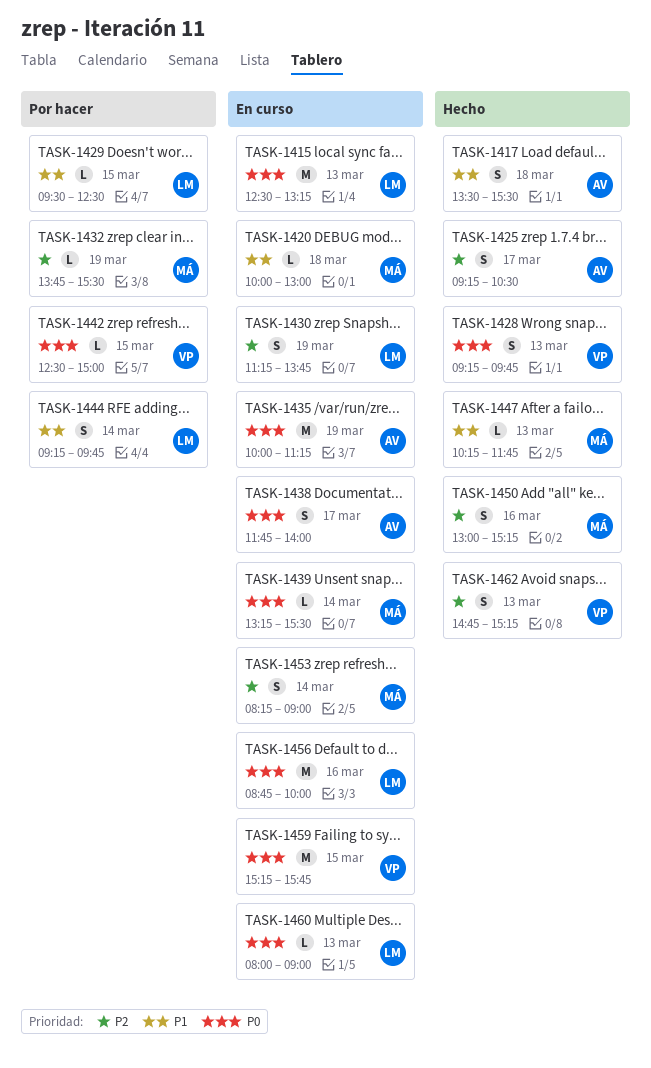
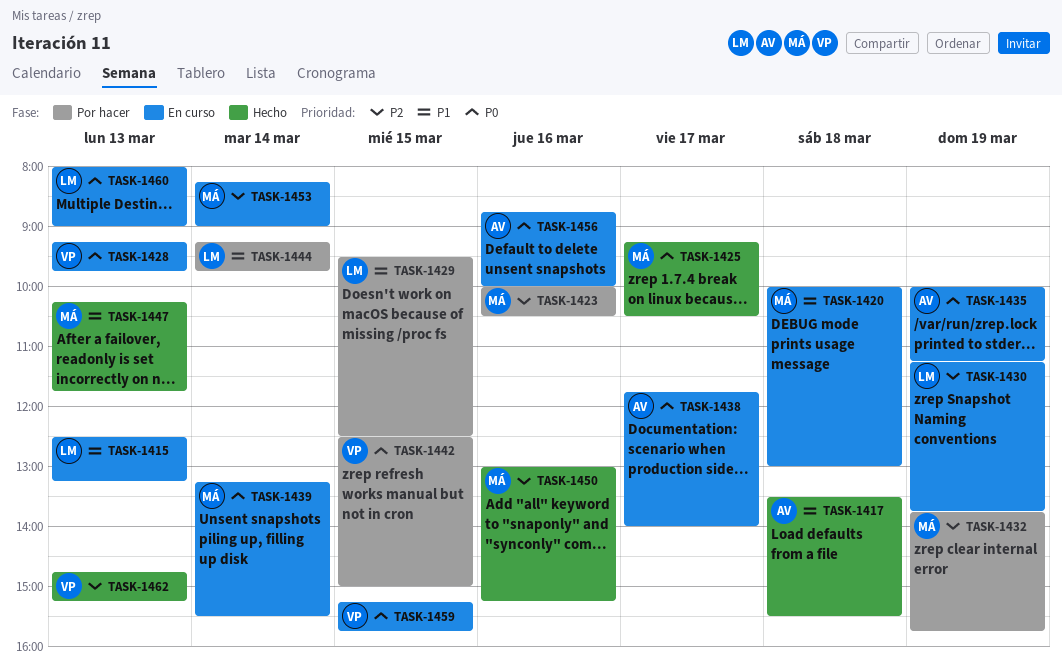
TASK-1415, priority: P0 -> P1
TASK-1423: none -> present
TASK-1425, owner: AV -> MÁ
TASK-1425, priority: P2 -> P0
TASK-1428, status: Hecho -> En curso
TASK-1432, ends: 15:30 -> 15:45
TASK-1456, owner: LM -> AV

